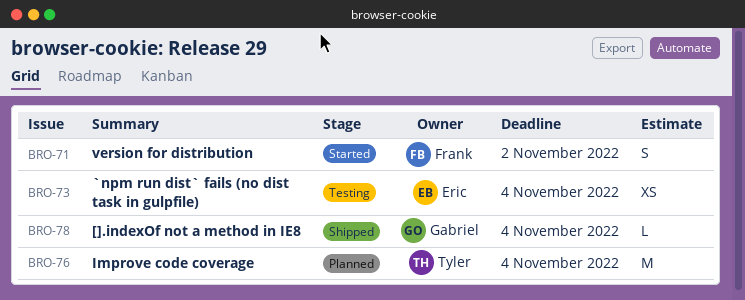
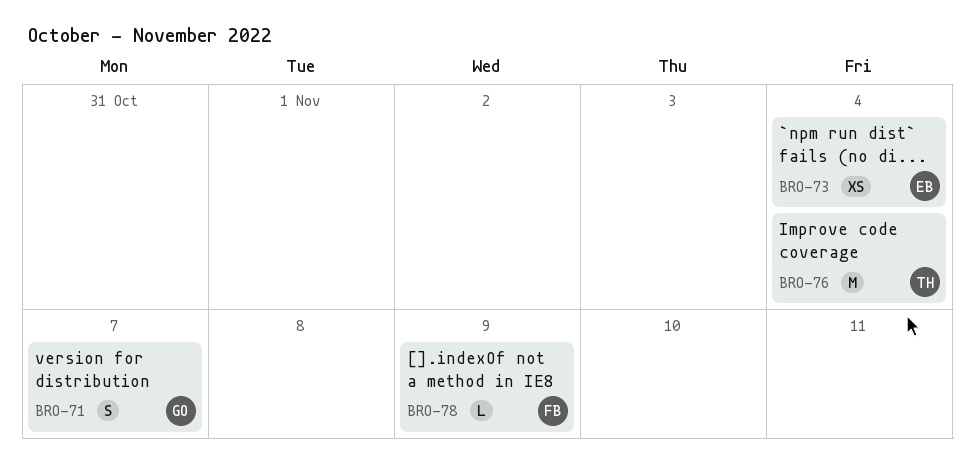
BRO-71, owner: Frank -> Gabriel
BRO-71, due: Nov 2 -> Nov 7
BRO-78, owner: Gabriel -> Frank
BRO-78, due: Nov 4 -> Nov 9

